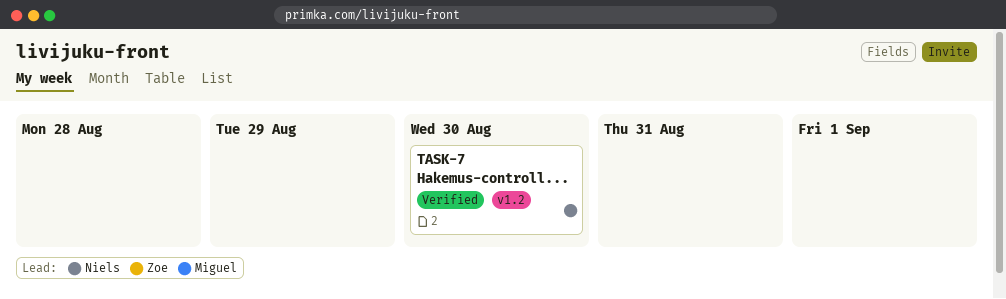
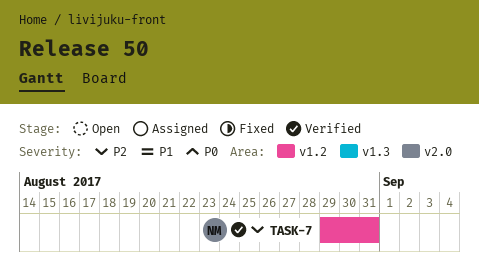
TASK-7, due: Aug 30 -> Aug 31

